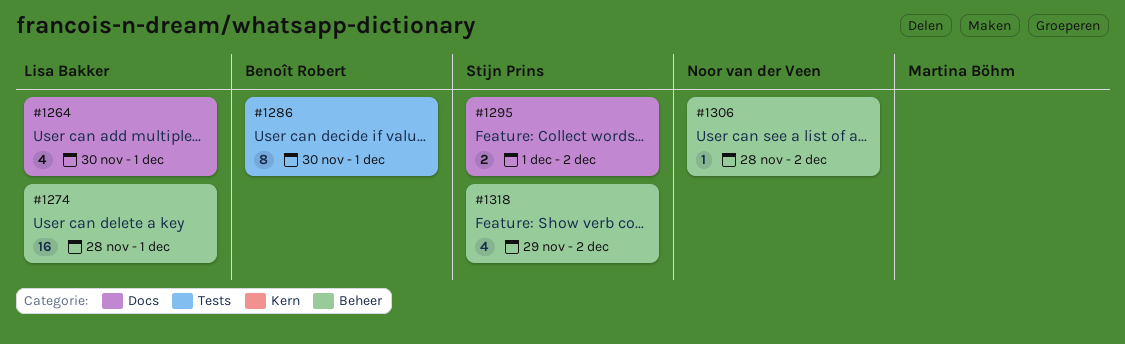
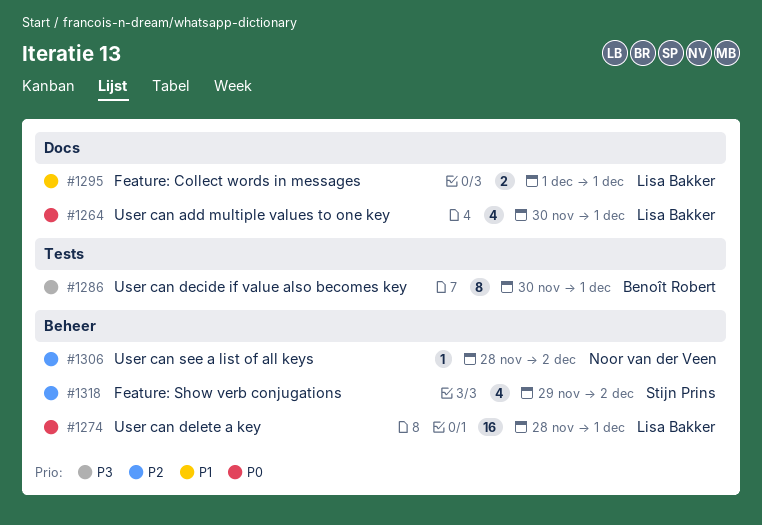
#1295, owner: Stijn Prins -> Lisa Bakker
#1295, due: Dec 2 -> Dec 1

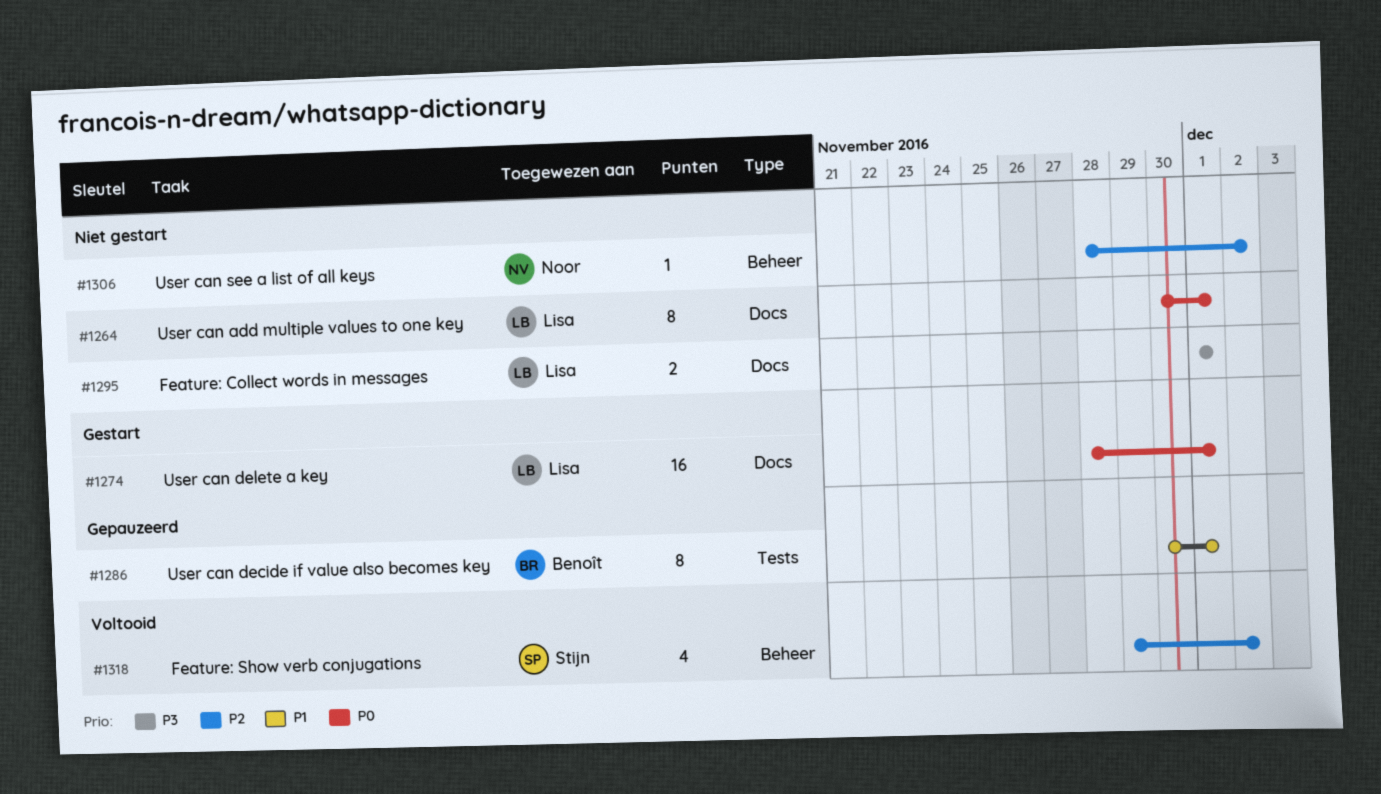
#1264, estimate: 4 -> 8
#1274, label: Beheer -> Docs
#1286, priority: P3 -> P1
#1295, priority: P1 -> P3

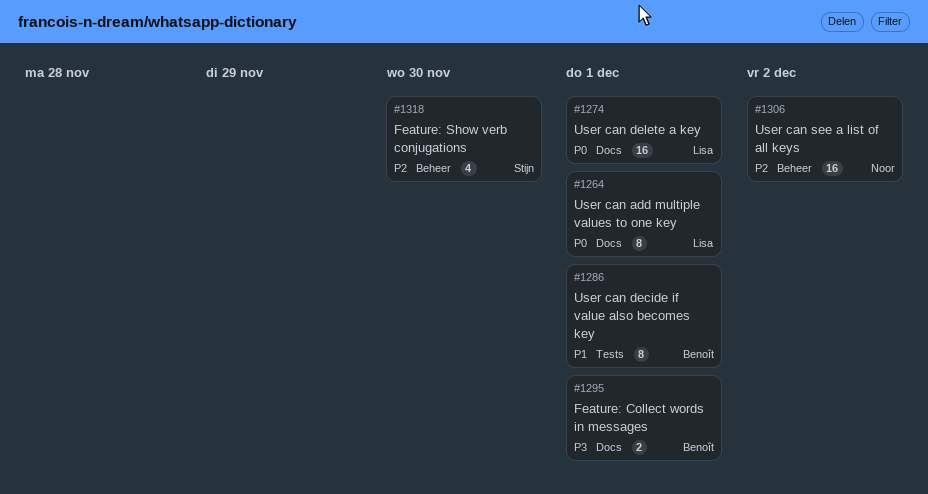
#1295, owner: Lisa -> Benoît
#1306, estimate: 1 -> 16
#1318, due: Dec 2 -> Nov 30

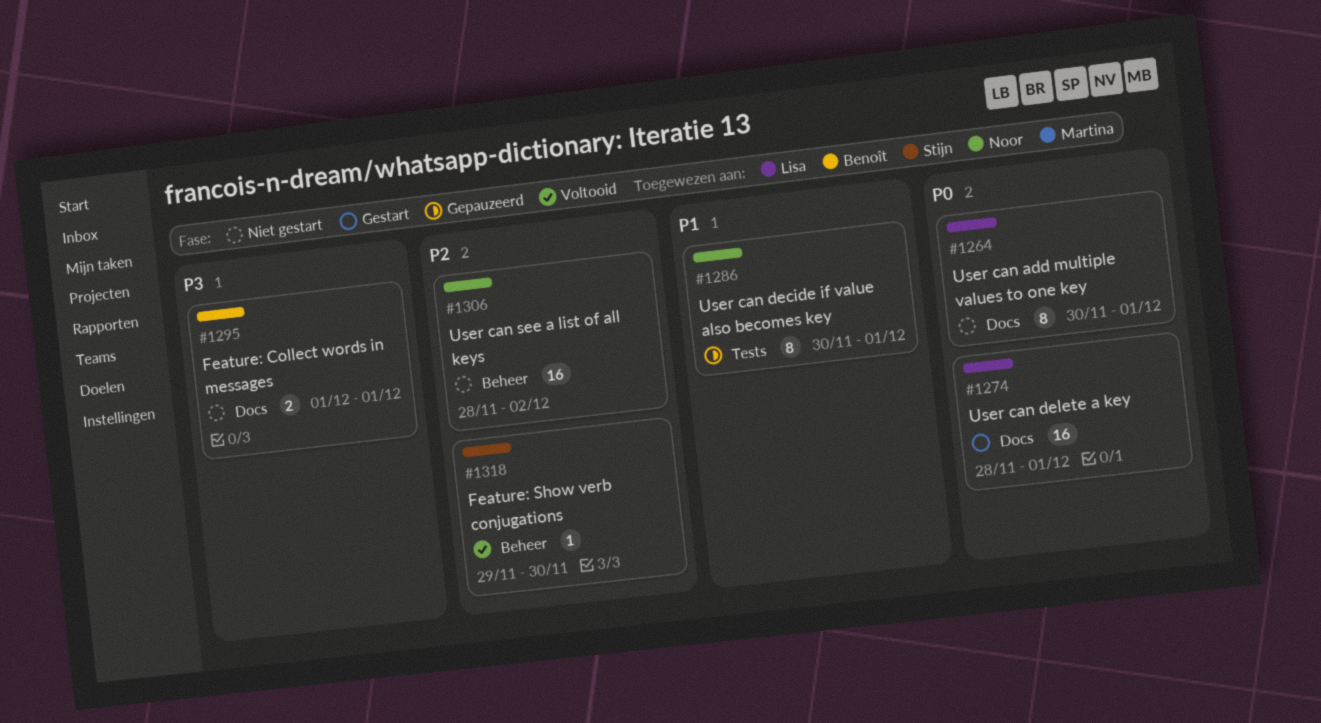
#1286, owner: Benoît -> Noor
#1318, estimate: 4 -> 1

